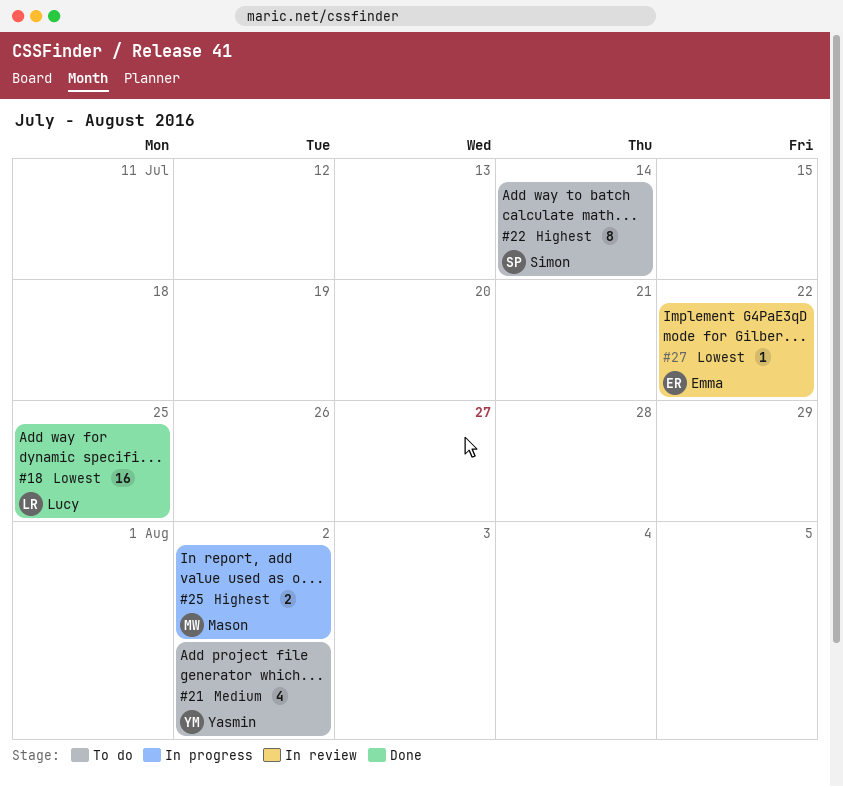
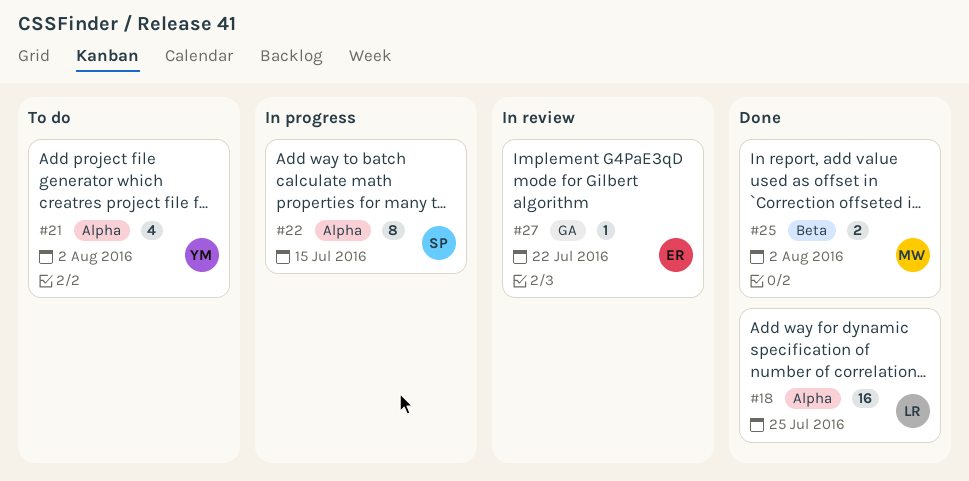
#22, status: To do -> In progress
#22, due: Jul 14 -> Jul 15
#25, status: In progress -> Done

